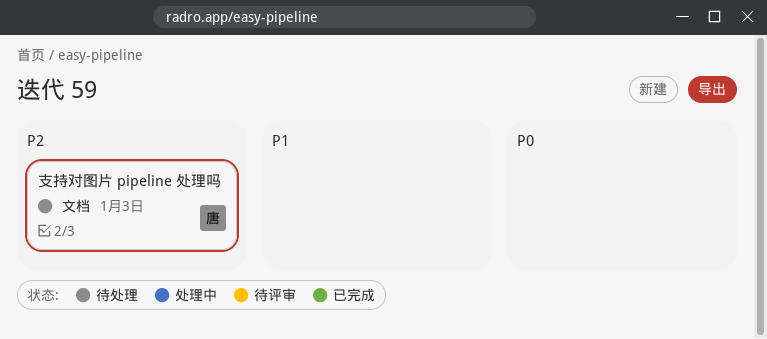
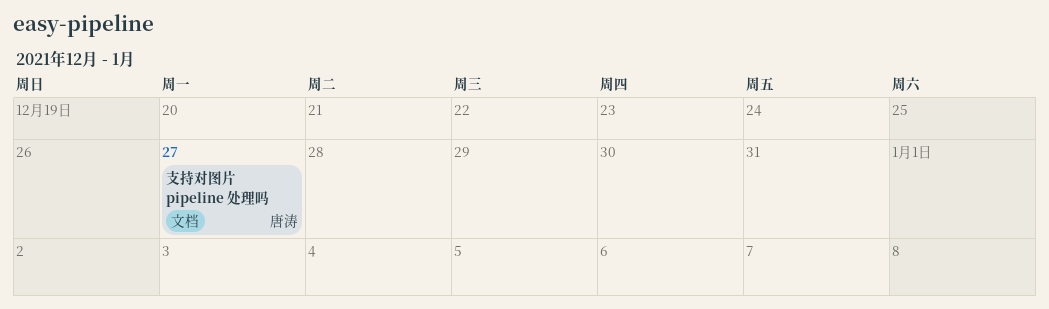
支持对图片 pipeline 处理吗, due: Jan 3 -> Dec 27

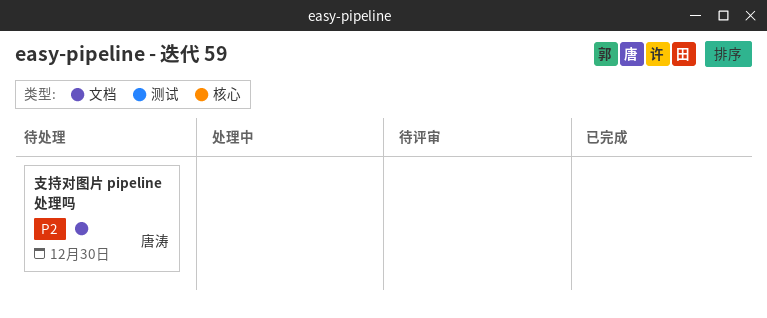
支持对图片 pipeline 处理吗, due: Dec 27 -> Dec 30

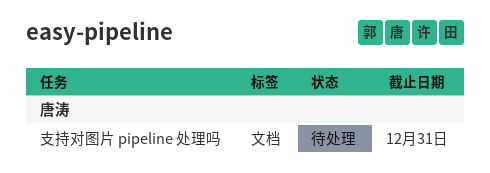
支持对图片 pipeline 处理吗, due: Dec 30 -> Dec 31

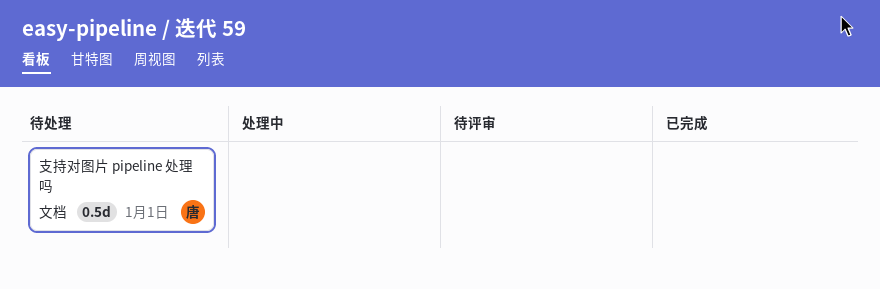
支持对图片 pipeline 处理吗, due: Dec 31 -> Jan 1

